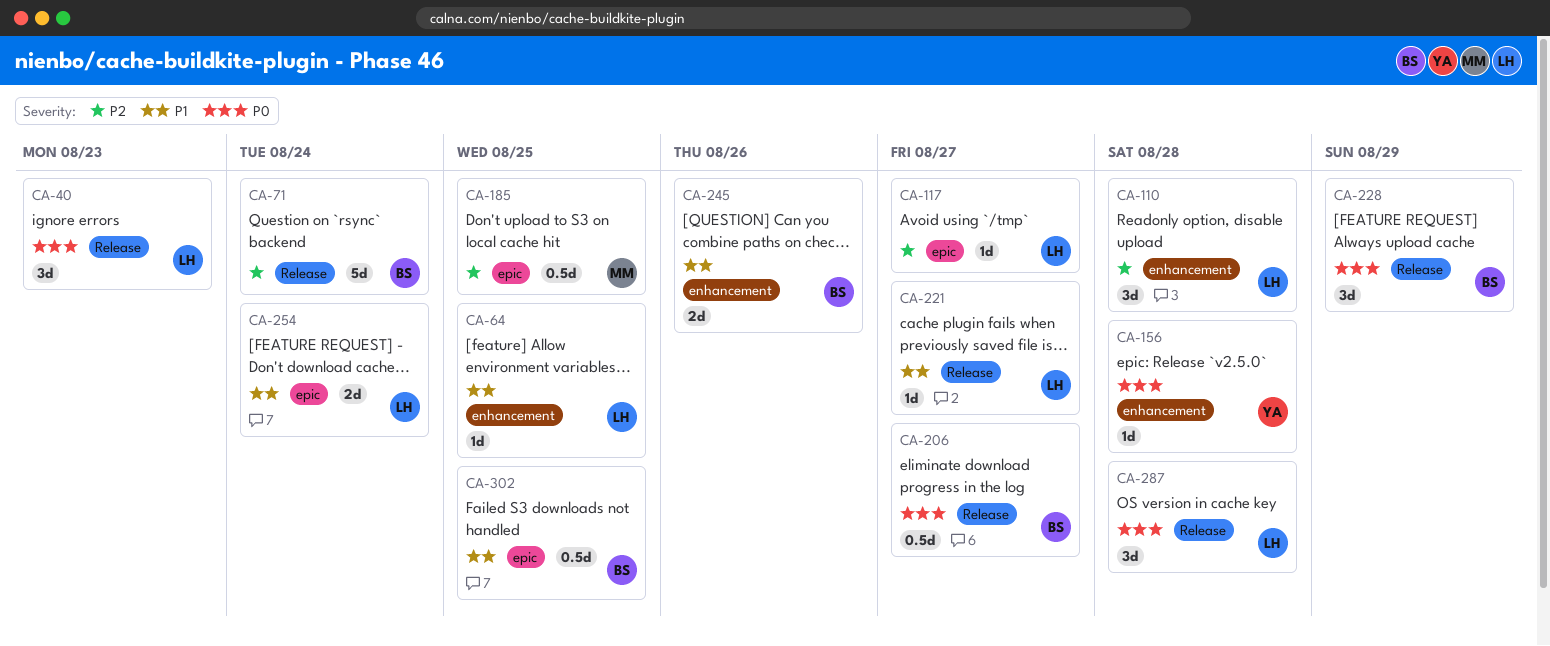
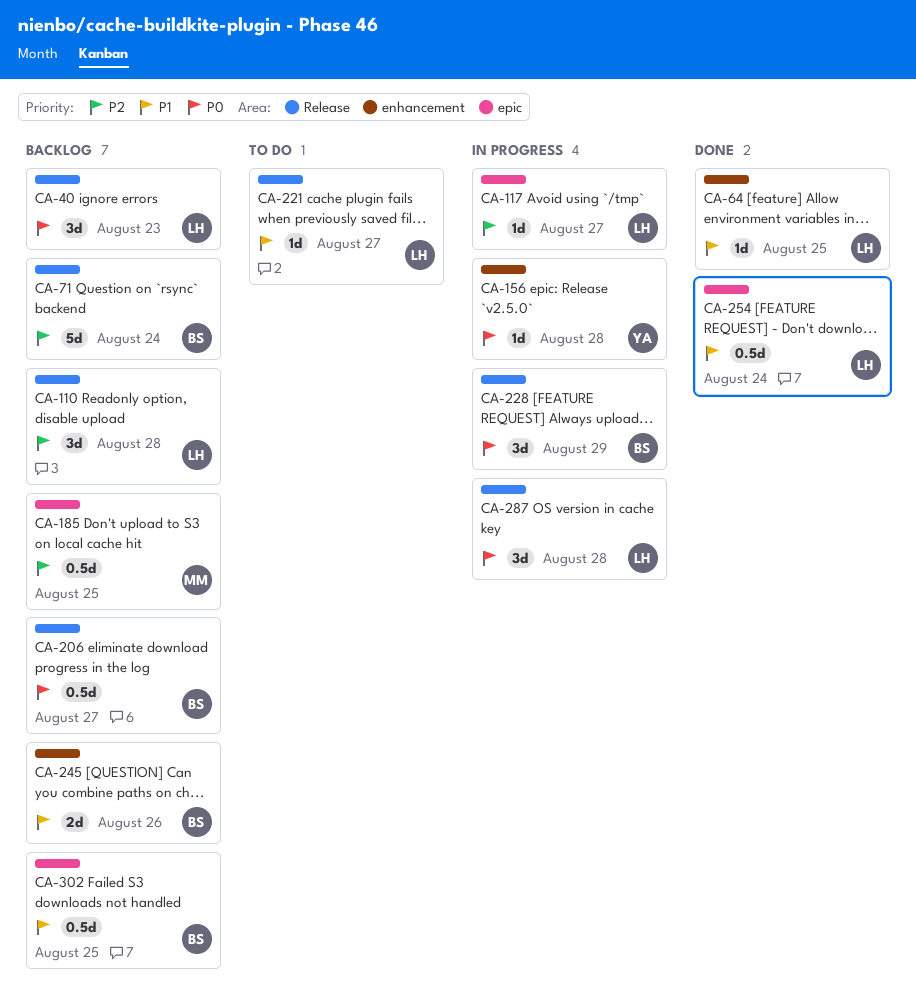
CA-110, label: enhancement -> Release
CA-254, estimate: 2d -> 0.5d

